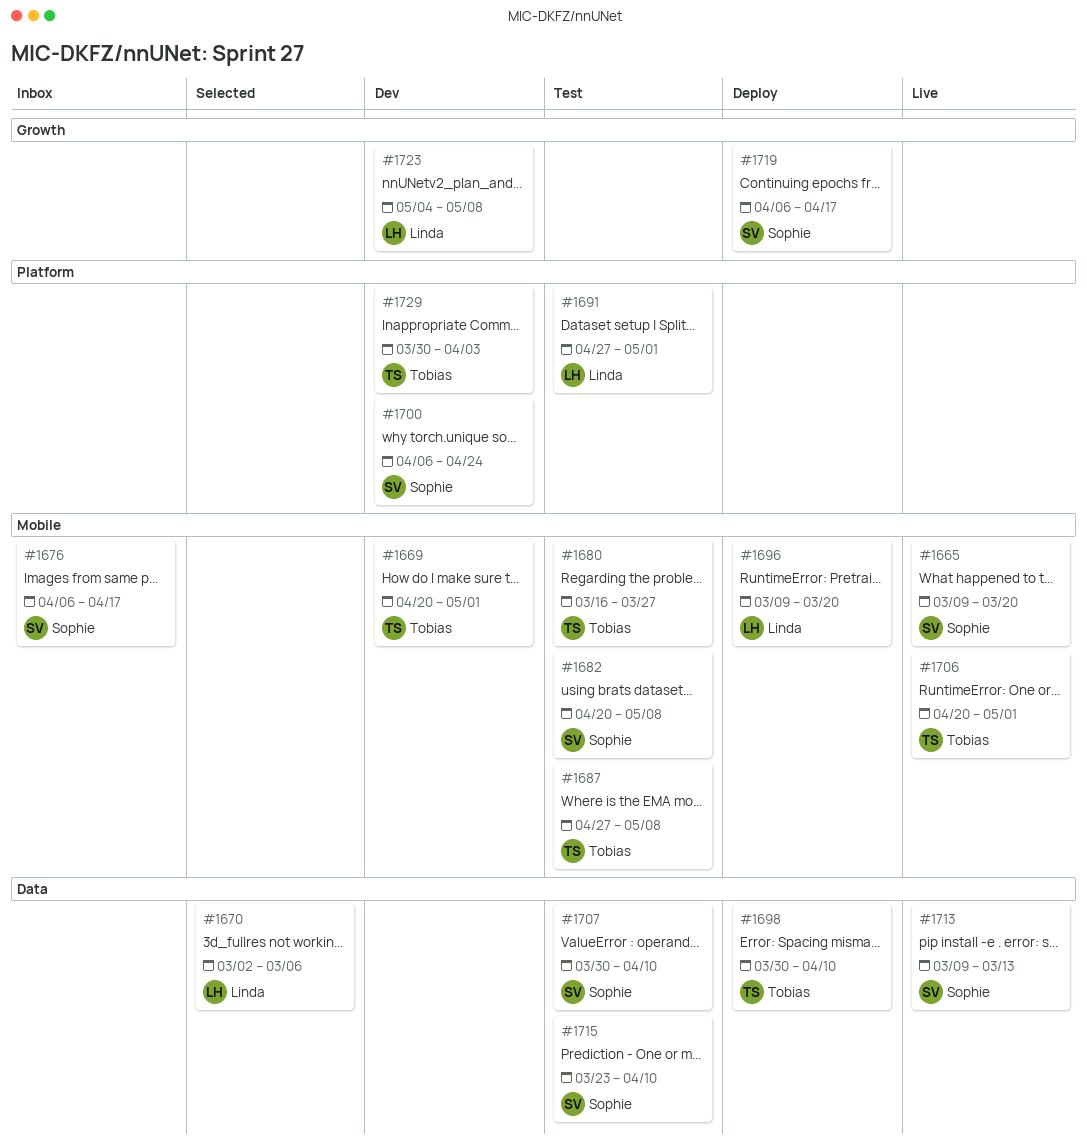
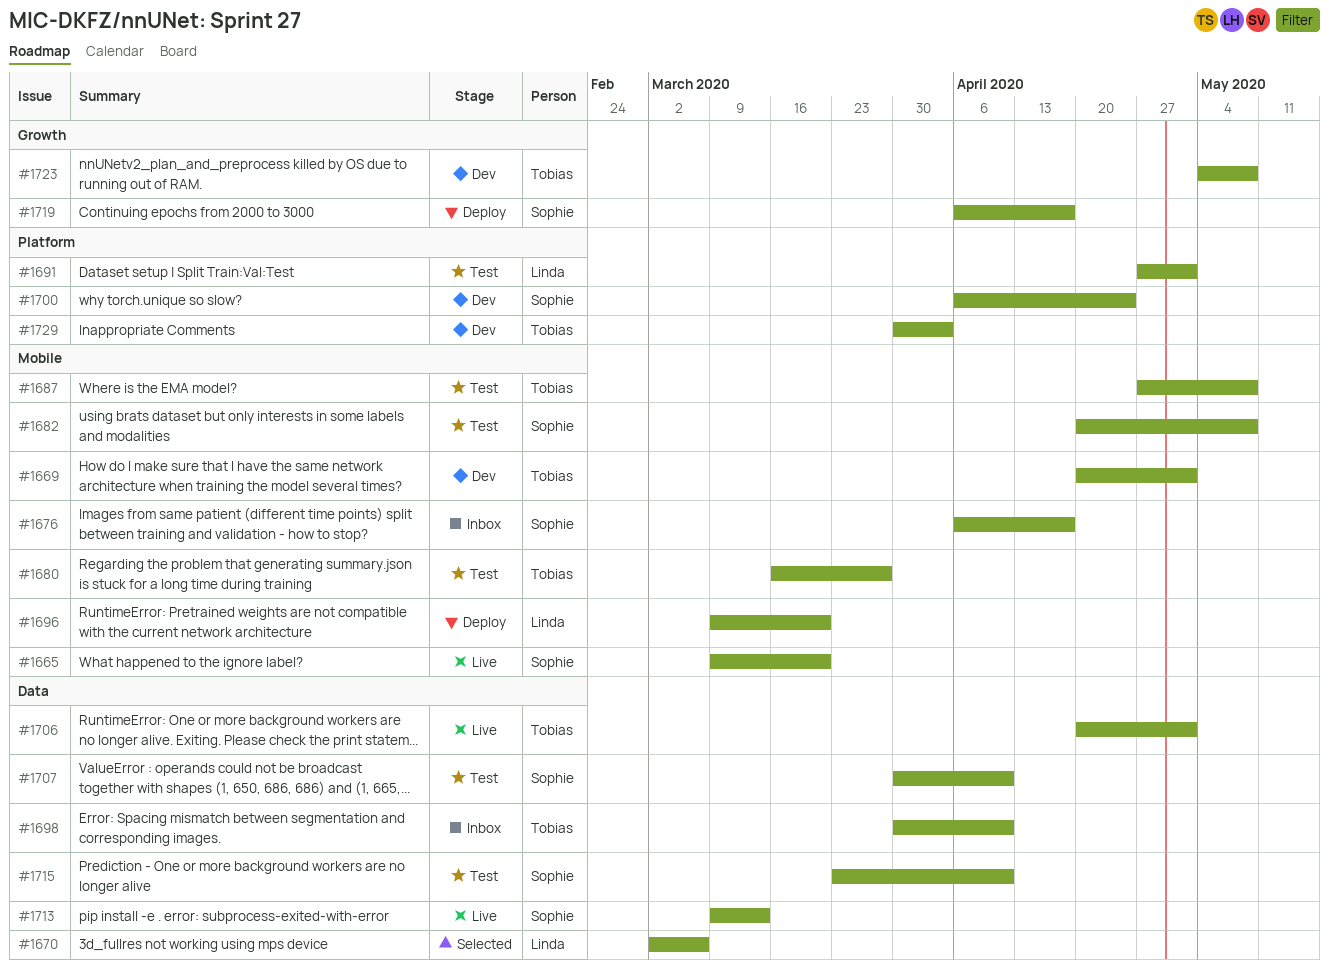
#1698, status: Deploy -> Inbox
#1706, label: Mobile -> Data
#1723, owner: Linda -> Tobias

